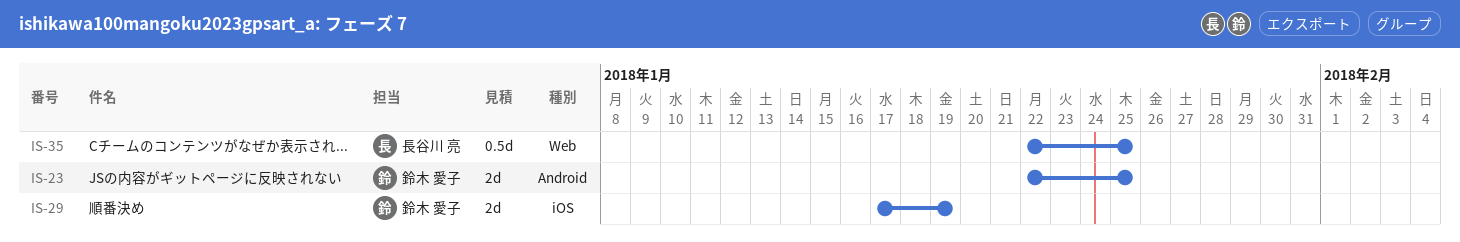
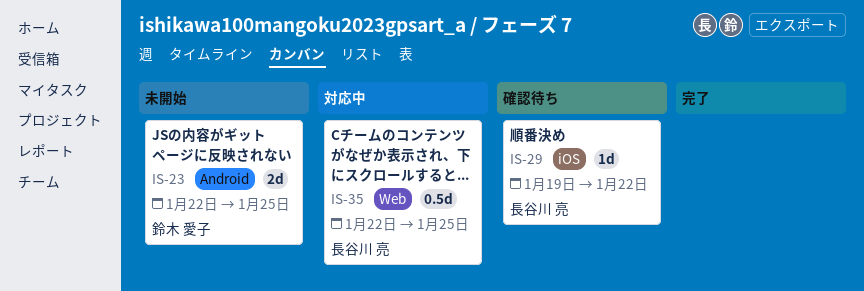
IS-29, owner: 鈴木 愛子 -> 長谷川 亮
IS-29, estimate: 2d -> 1d
IS-29, start: Jan 17 -> Jan 19
IS-29, due: Jan 19 -> Jan 22

